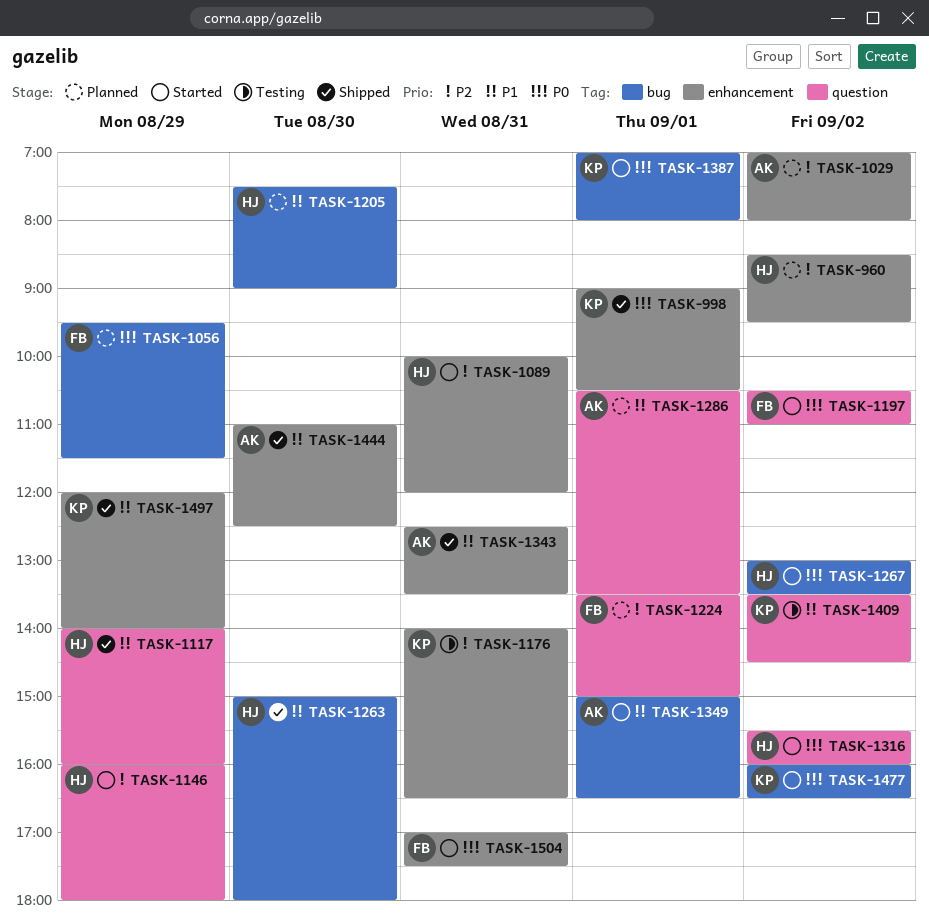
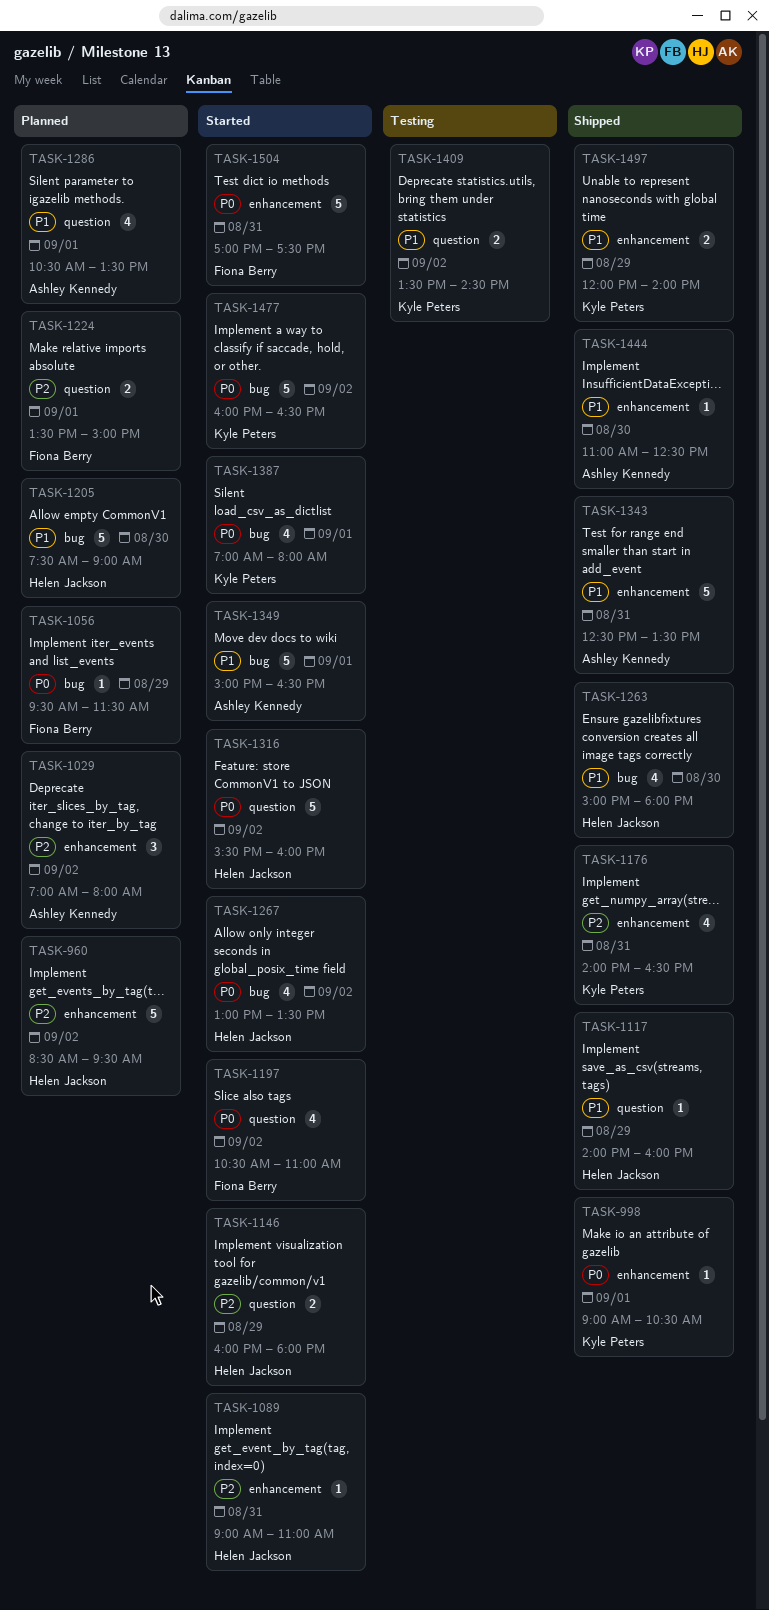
TASK-1089, begins: 10:00 -> 09:00
TASK-1089, ends: 12:00 -> 11:00
TASK-1176, status: Testing -> Shipped

